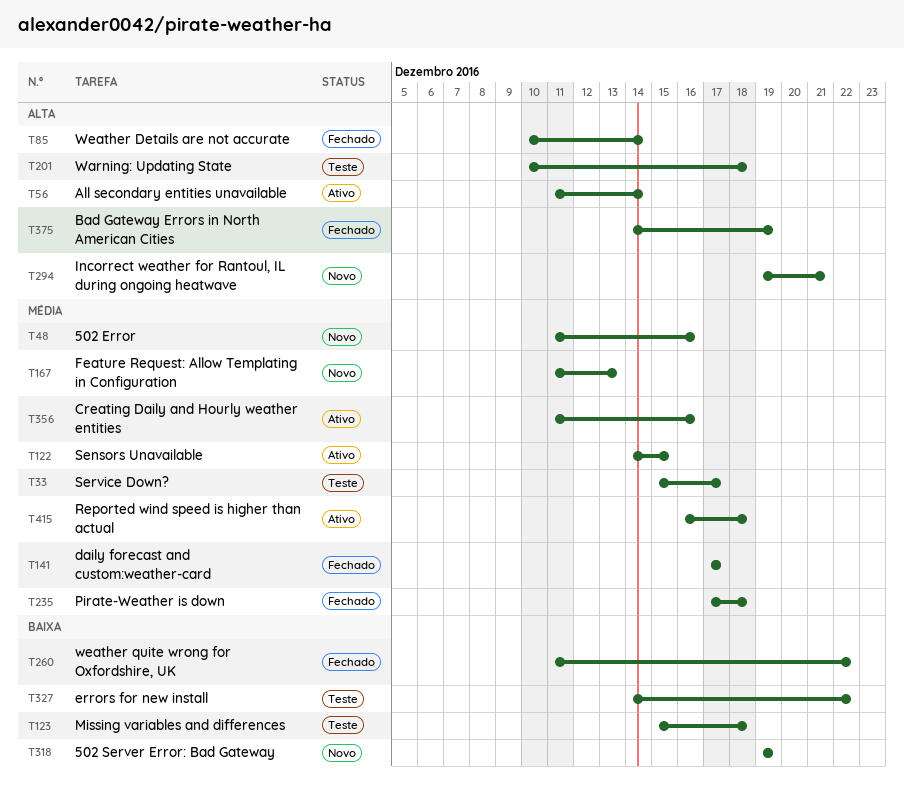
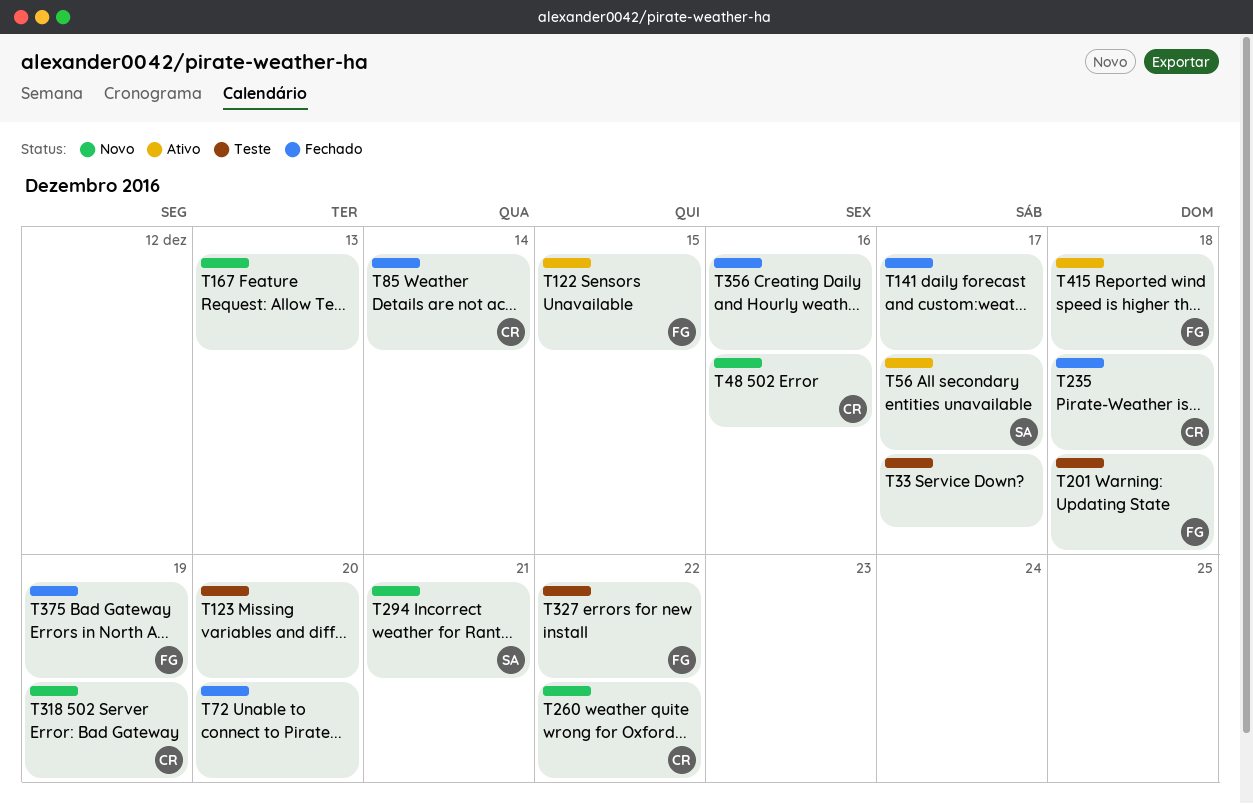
T56, due: Dec 14 -> Dec 17
T72: none -> present
T123, due: Dec 18 -> Dec 20
T260, status: Fechado -> Novo
T356, status: Ativo -> Fechado

